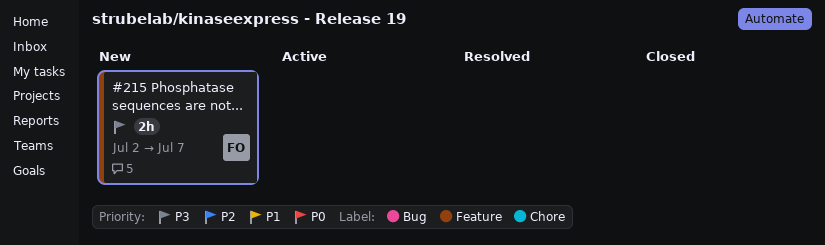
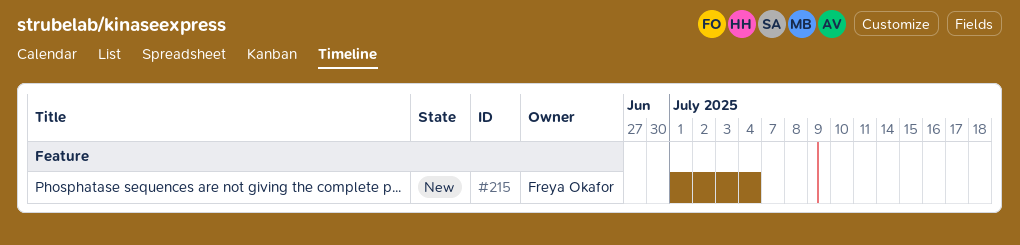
#215, start: Jul 2 -> Jul 1
#215, due: Jul 7 -> Jul 4

